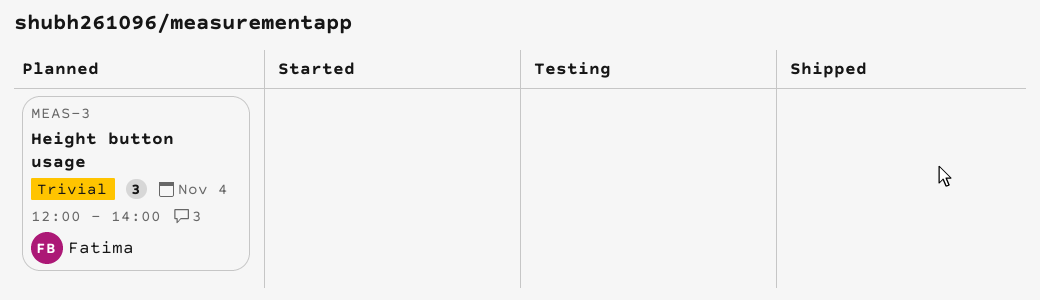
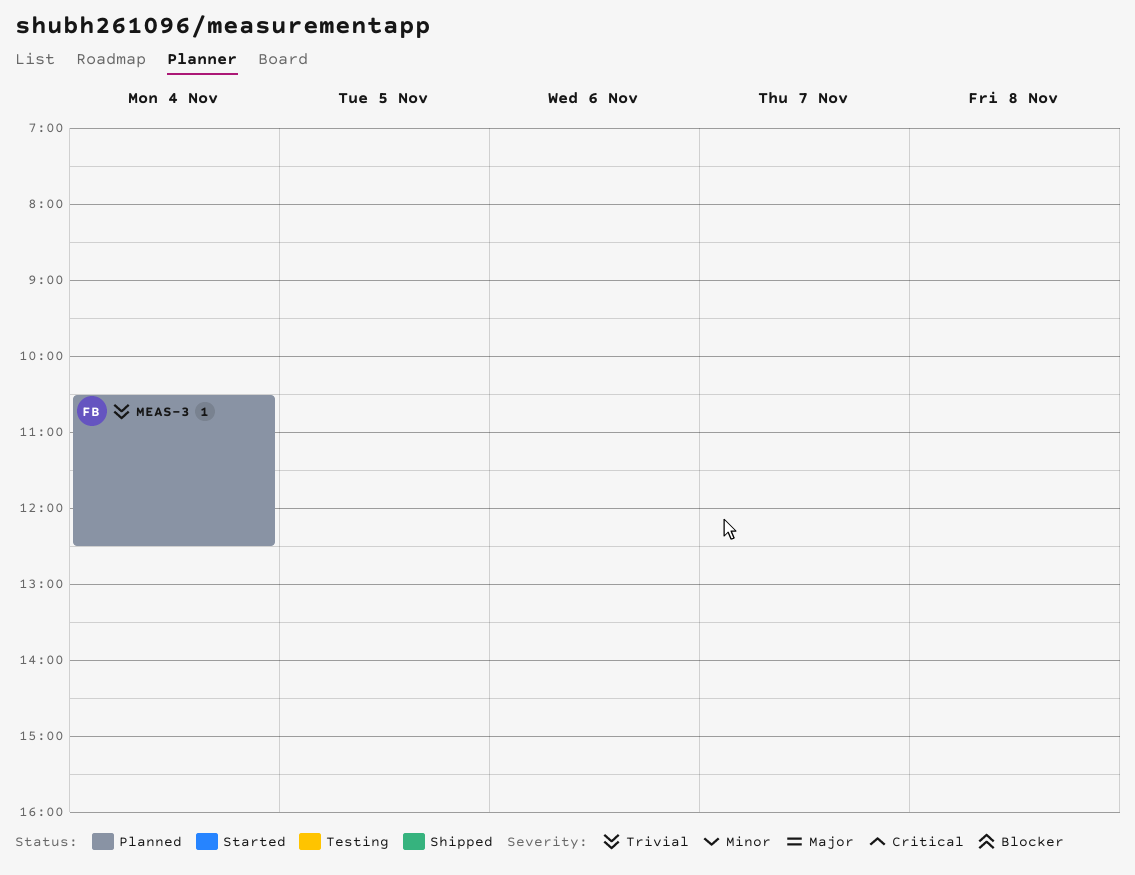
MEAS-3, estimate: 3 -> 1
MEAS-3, begins: 12:00 -> 10:30
MEAS-3, ends: 14:00 -> 12:30

